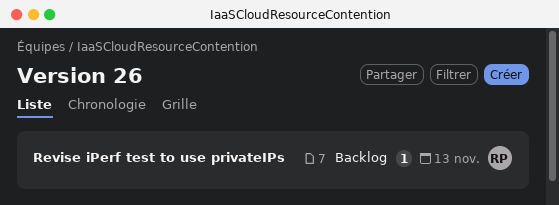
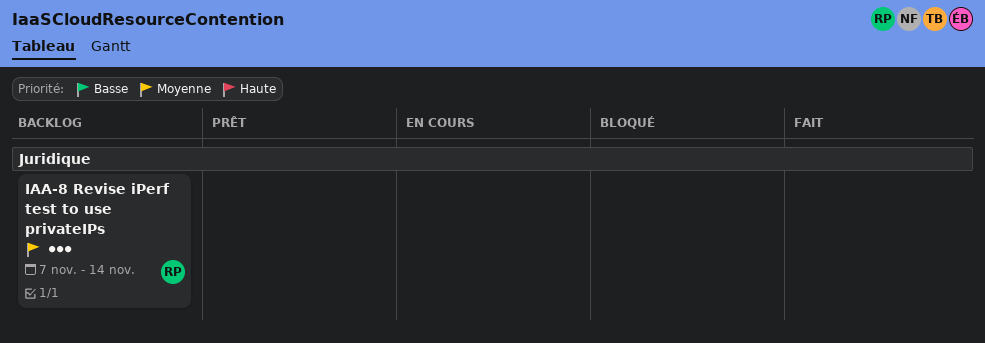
Revise iPerf test to use privateIPs, estimate: 1 -> 3
Revise iPerf test to use privateIPs, due: Nov 13 -> Nov 14

